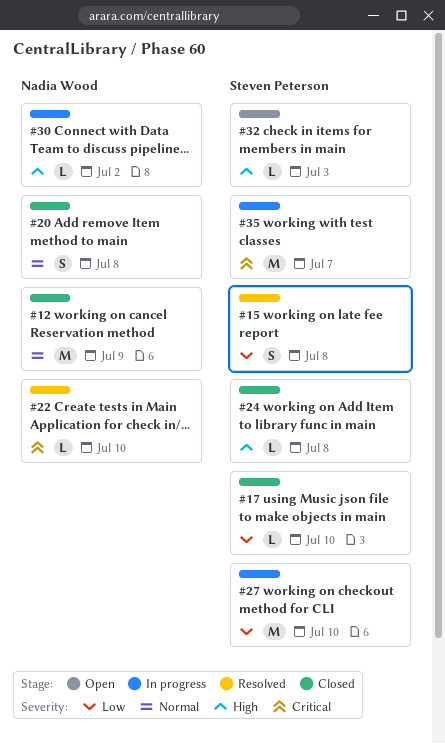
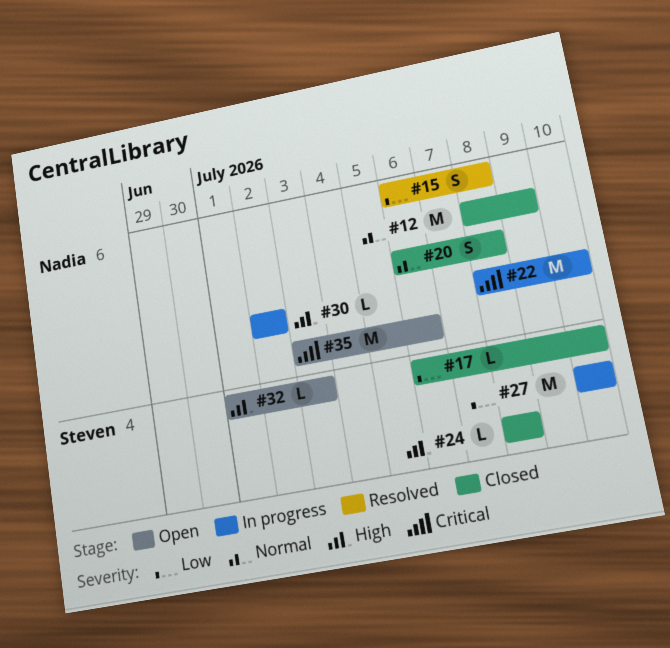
#15, owner: Steven Peterson -> Nadia Wood
#22, status: Resolved -> In progress
#22, estimate: L -> M
#35, status: In progress -> Open
#35, owner: Steven Peterson -> Nadia Wood
#35, due: Jul 7 -> Jul 6

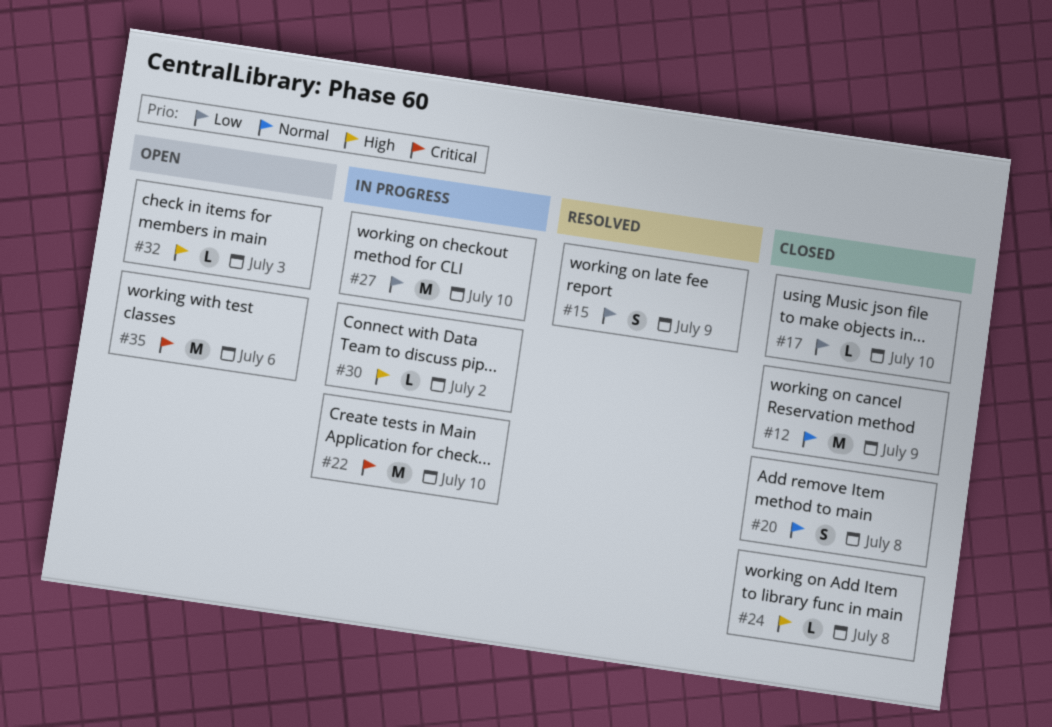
#15, due: Jul 8 -> Jul 9

